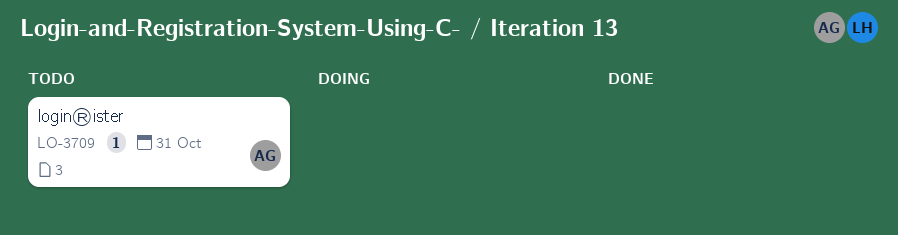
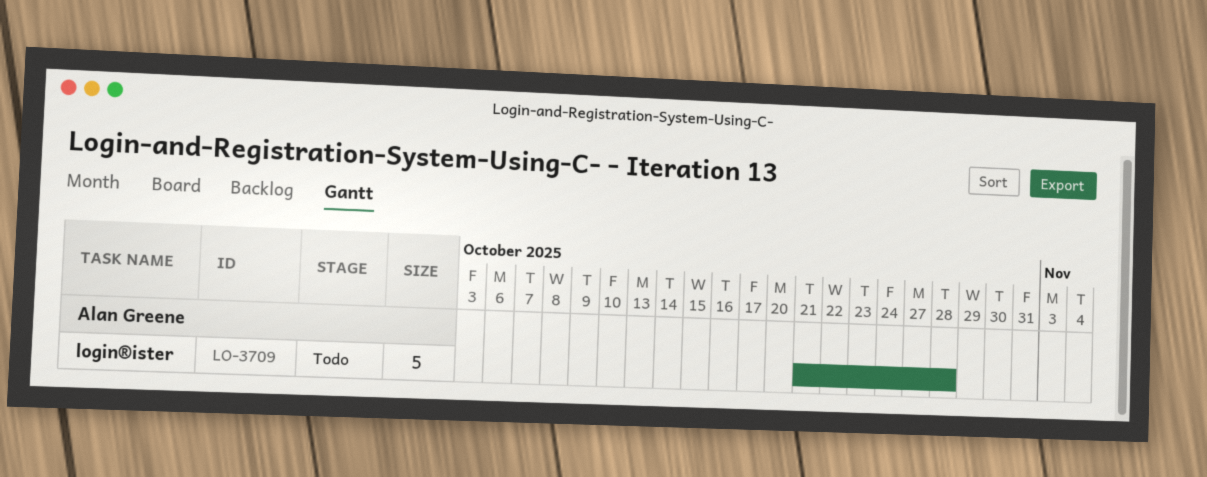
LO-3709, estimate: 1 -> 5
LO-3709, due: Oct 31 -> Oct 28

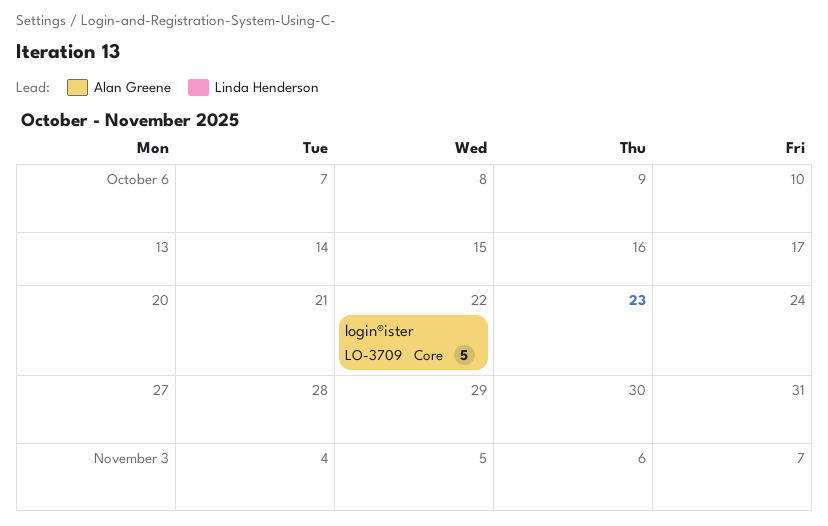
LO-3709, due: Oct 28 -> Oct 22

